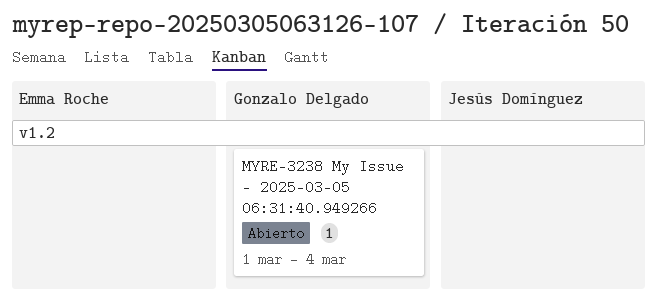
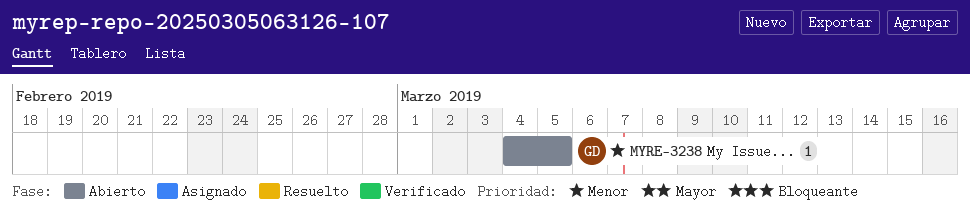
MYRE-3238, start: Mar 1 -> Mar 4
MYRE-3238, due: Mar 4 -> Mar 5

